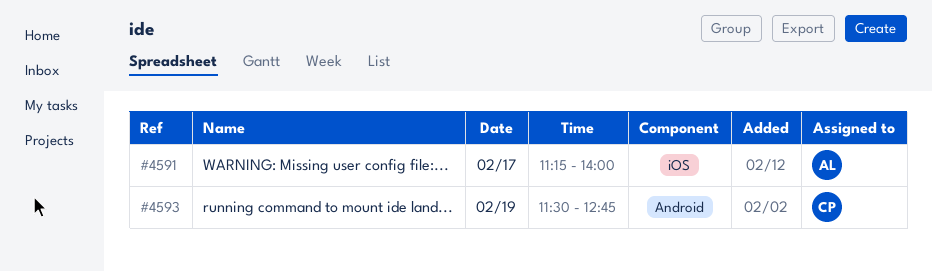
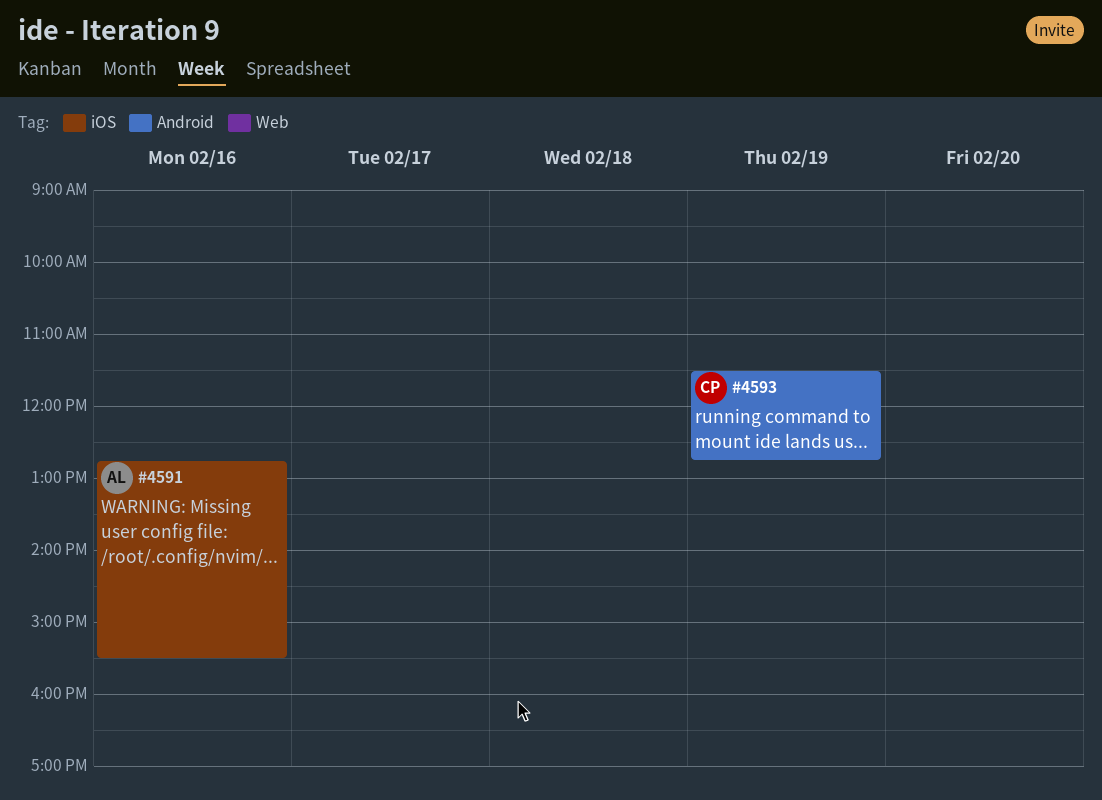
#4591, day: Feb 17 -> Feb 16
#4591, begins: 11:15 -> 12:45
#4591, ends: 14:00 -> 15:30

